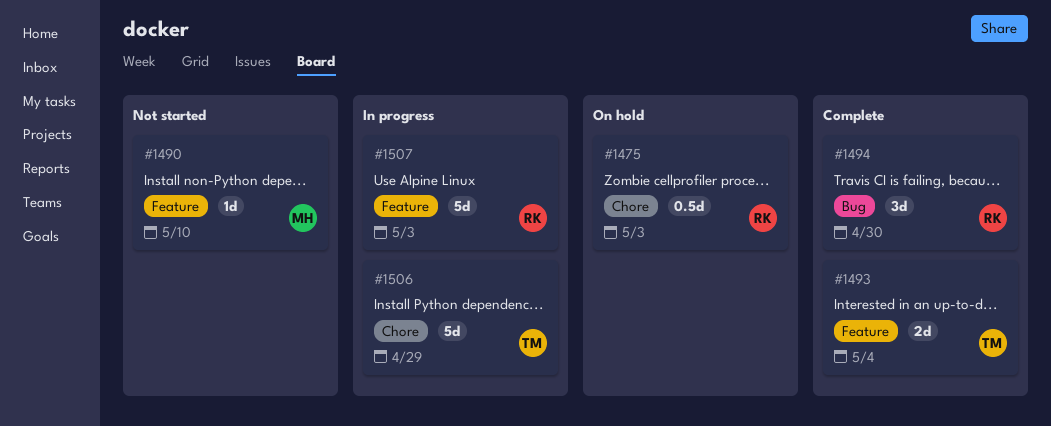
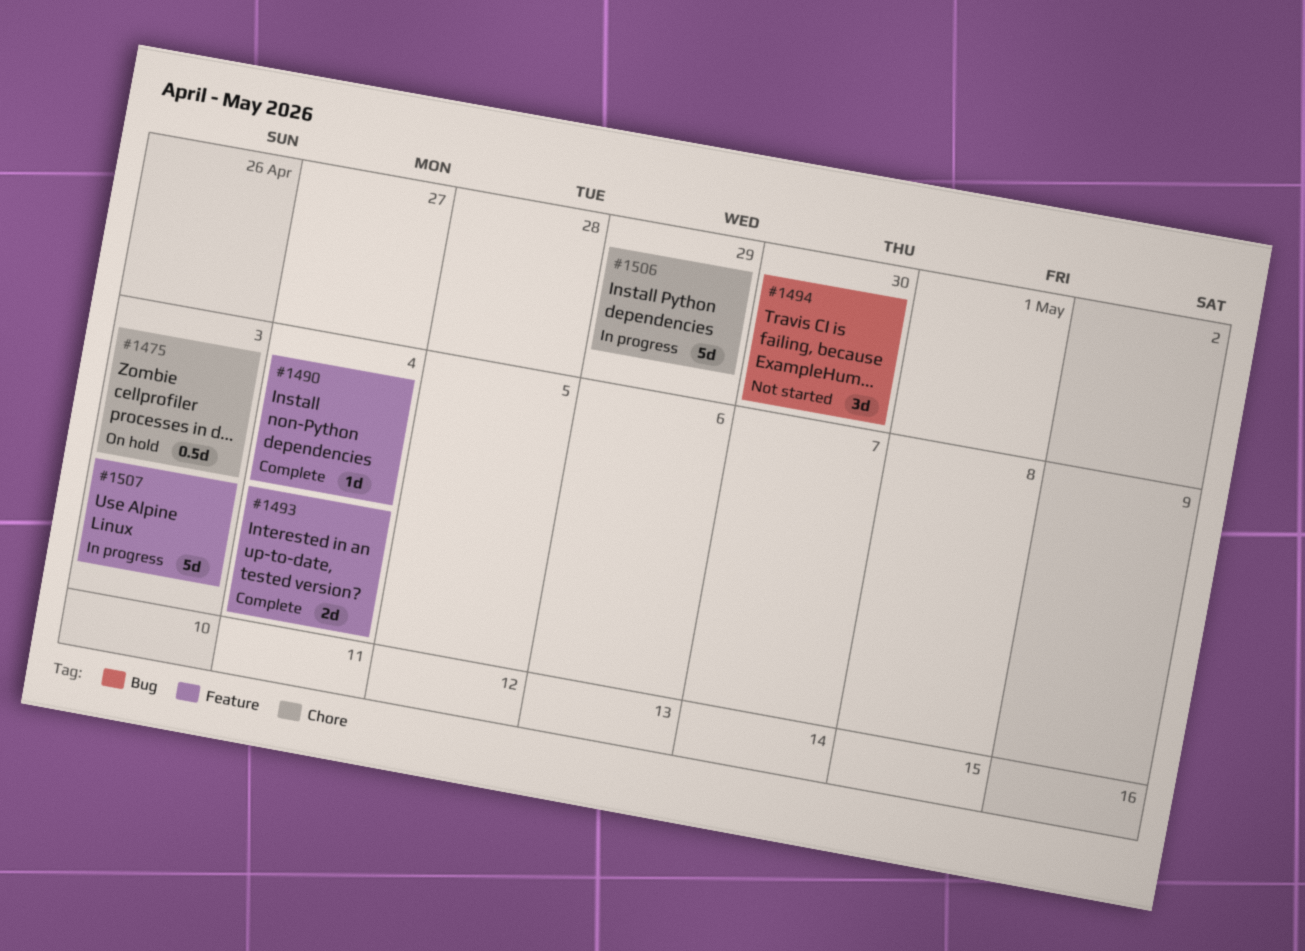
#1490, status: Not started -> Complete
#1490, due: May 10 -> May 4
#1494, status: Complete -> Not started

